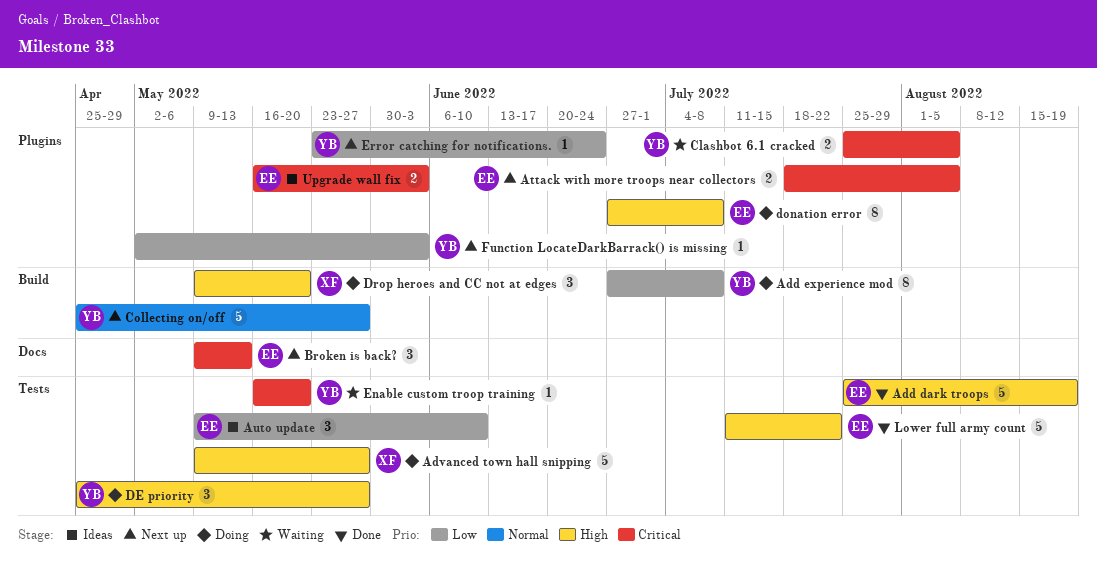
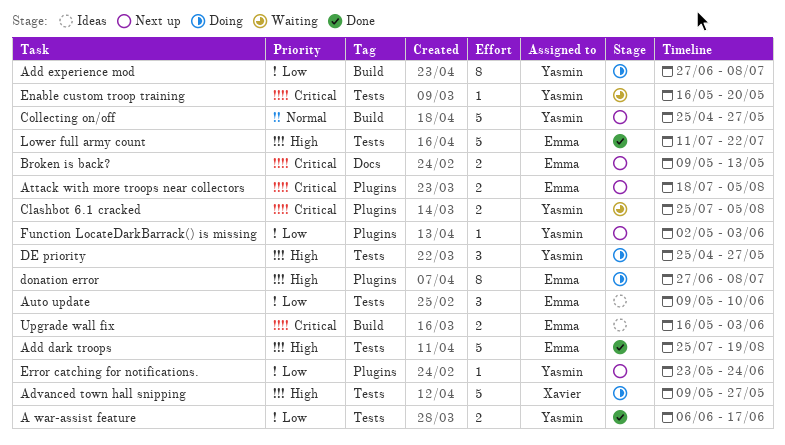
A war-assist feature: none -> present
Broken is back?, estimate: 3 -> 2
Drop heroes and CC not at edges: present -> none
Upgrade wall fix, label: Plugins -> Build

